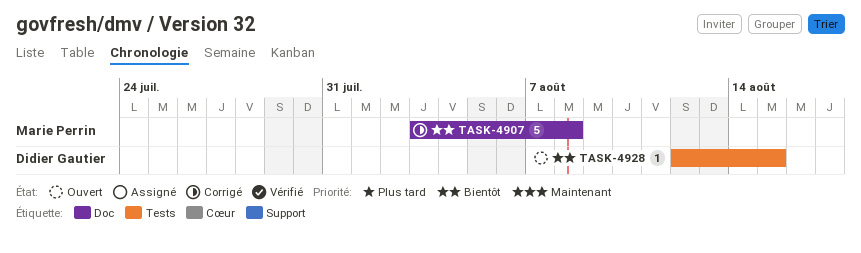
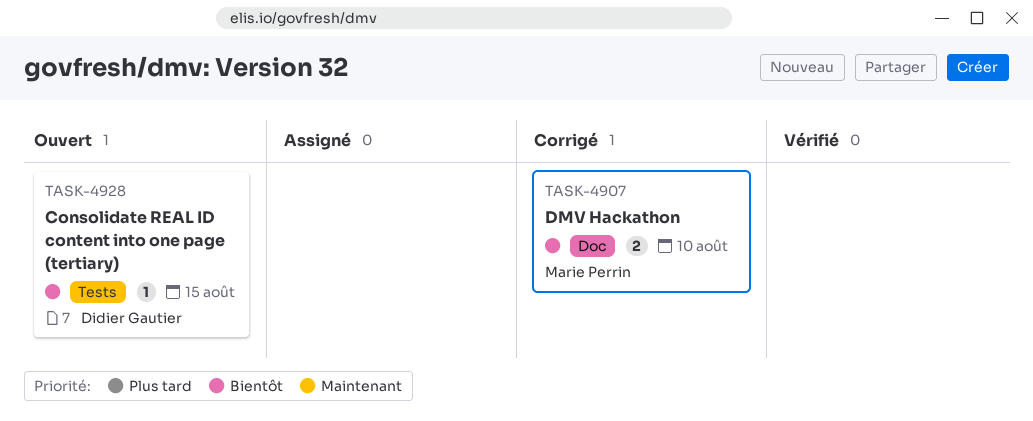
TASK-4907, estimate: 5 -> 2
TASK-4907, due: Aug 8 -> Aug 10

